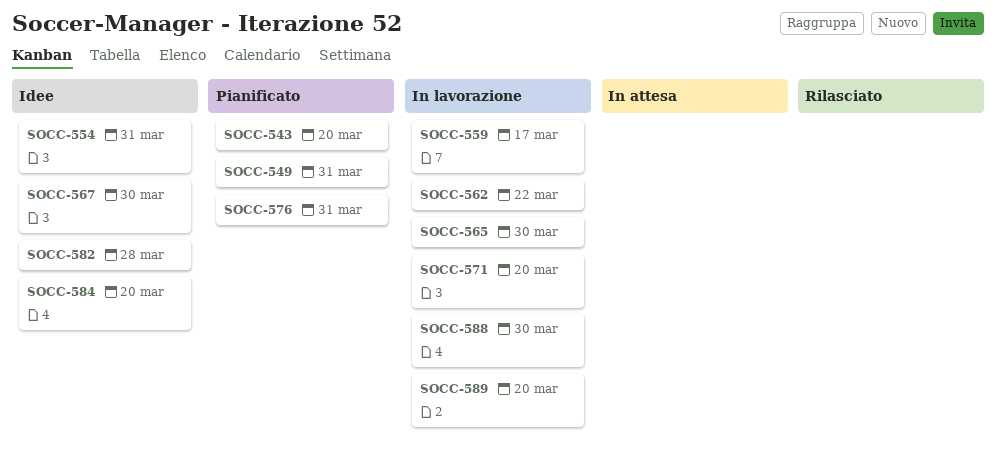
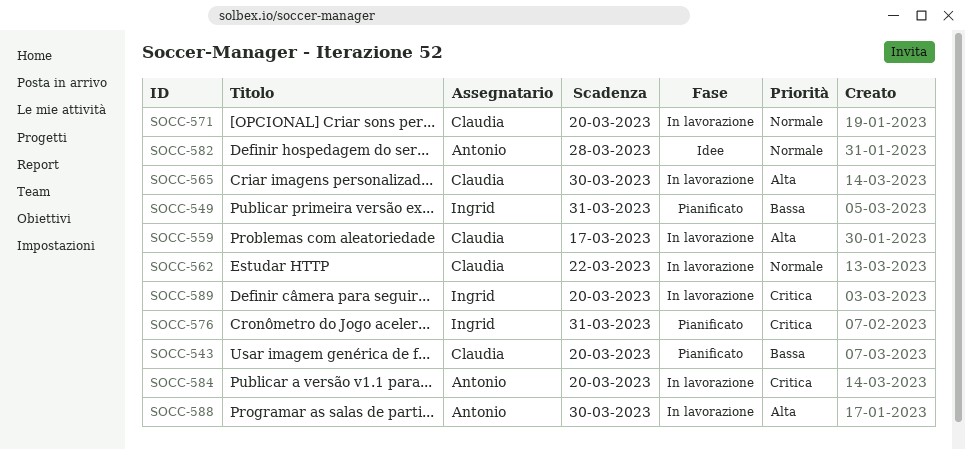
SOCC-554: present -> none
SOCC-567: present -> none
SOCC-584, status: Idee -> In lavorazione

